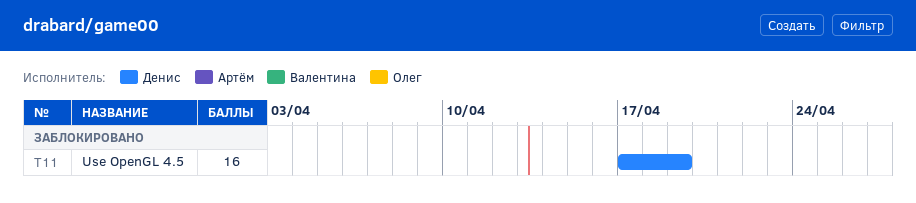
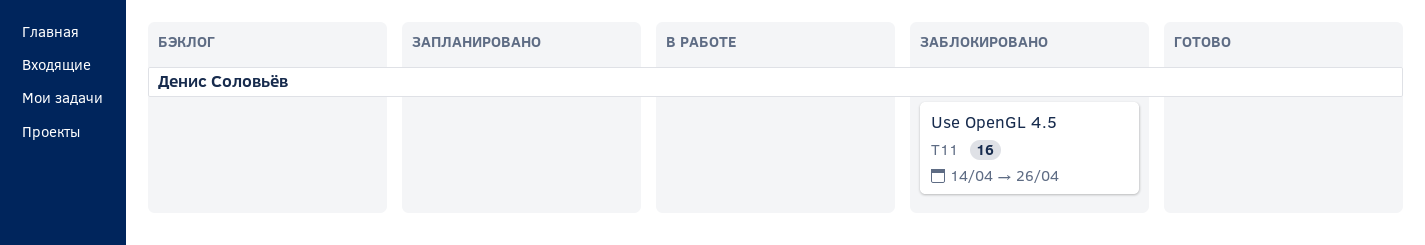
T11, start: Apr 17 -> Apr 14
T11, due: Apr 19 -> Apr 26

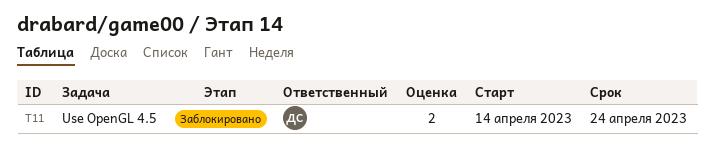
T11, estimate: 16 -> 2
T11, due: Apr 26 -> Apr 24

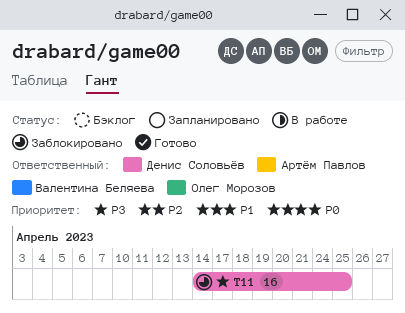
T11, estimate: 2 -> 16
T11, due: Apr 24 -> Apr 25

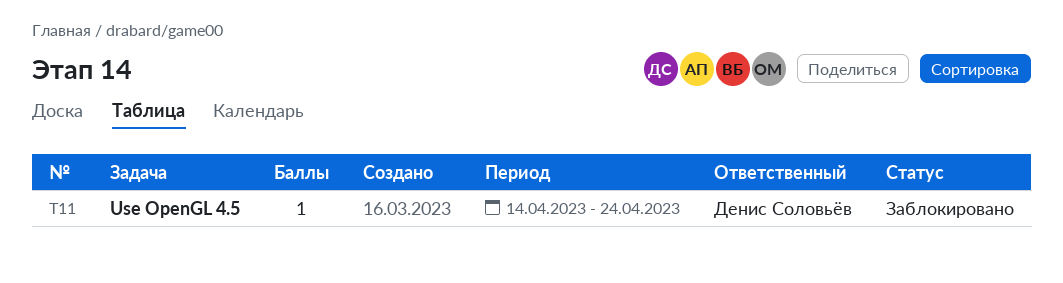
T11, estimate: 16 -> 1
T11, due: Apr 25 -> Apr 24

